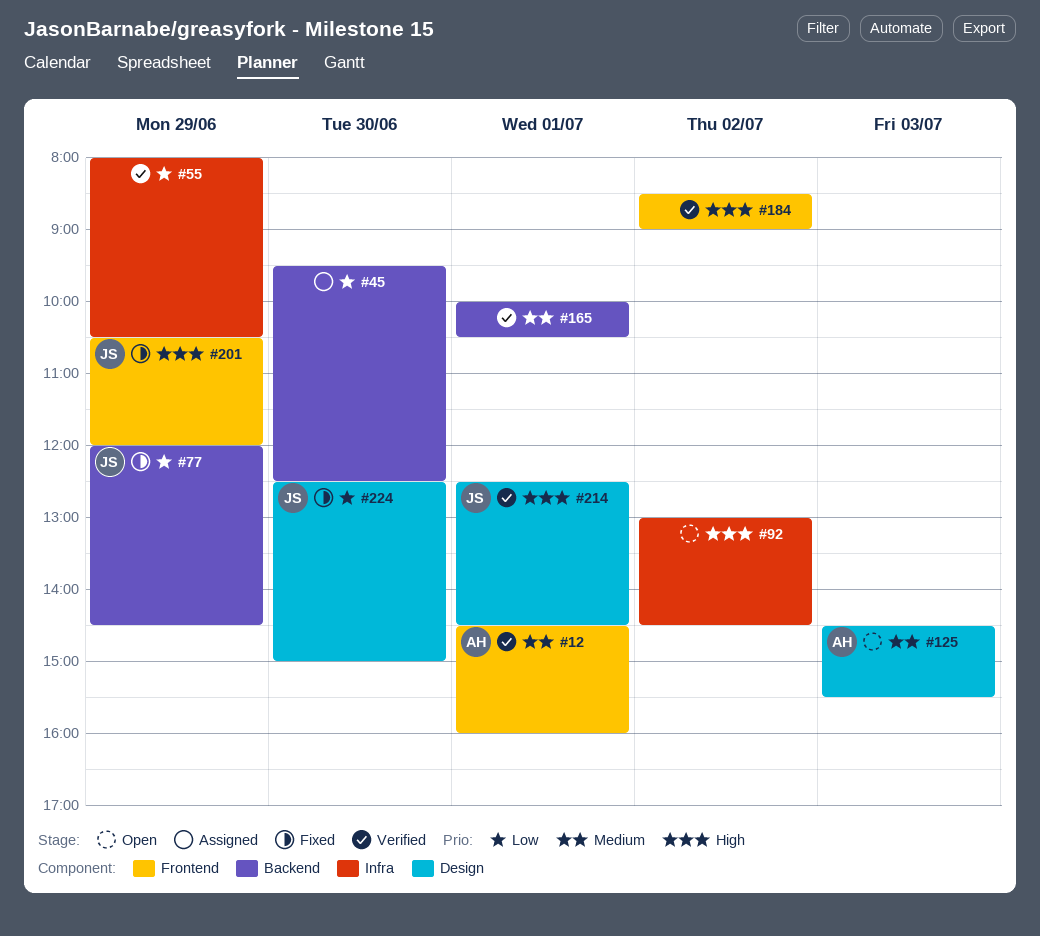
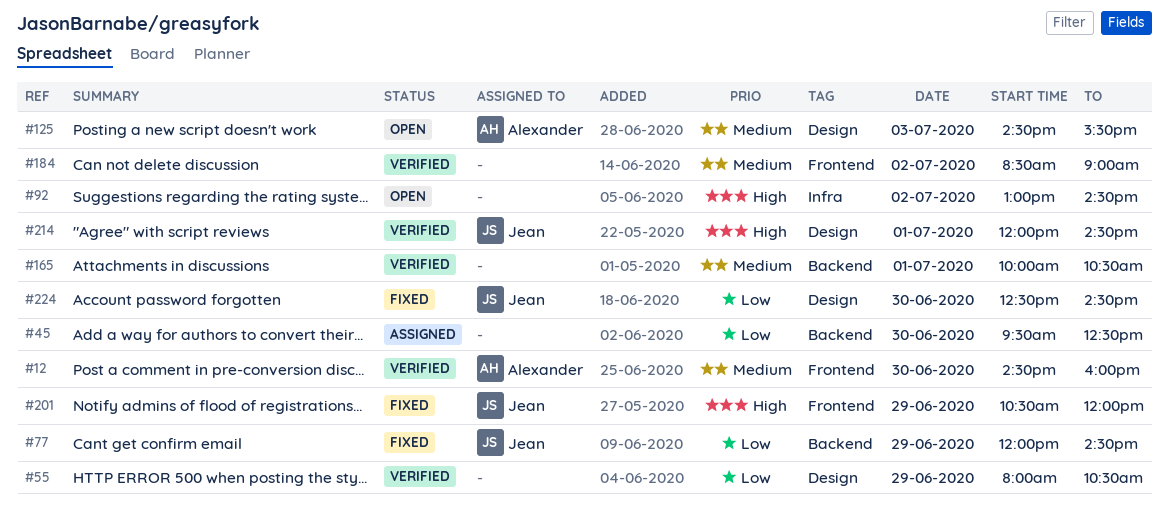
#12, day: Jul 1 -> Jun 30
#55, label: Infra -> Design
#184, priority: High -> Medium
#214, begins: 12:30 -> 12:00
#224, ends: 15:00 -> 14:30

